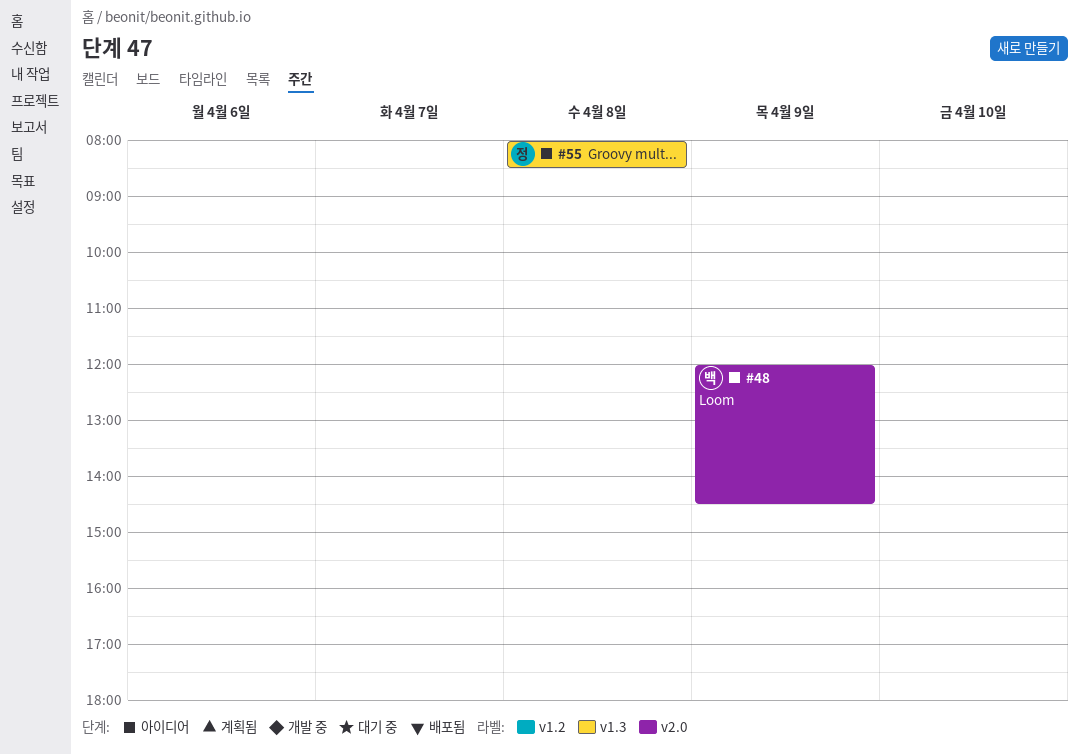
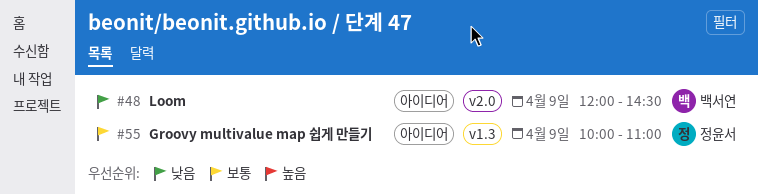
#55, day: Apr 8 -> Apr 9
#55, begins: 08:00 -> 10:00
#55, ends: 08:30 -> 11:00

